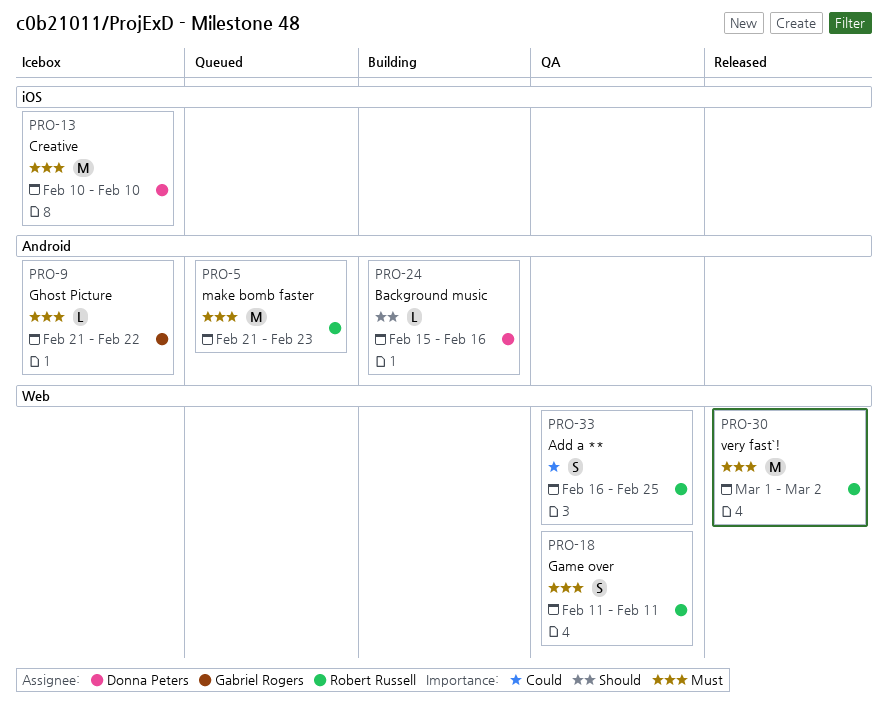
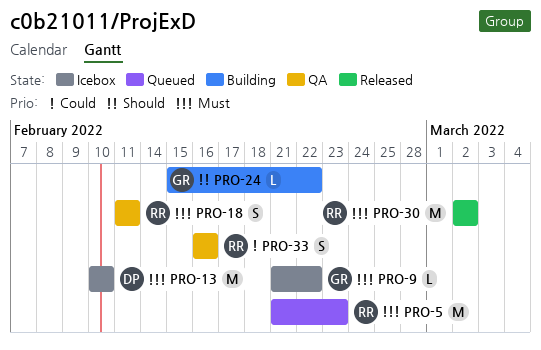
PRO-24, owner: Donna Peters -> Gabriel Rogers
PRO-24, due: Feb 16 -> Feb 22
PRO-30, start: Mar 1 -> Mar 2
PRO-33, due: Feb 25 -> Feb 16

